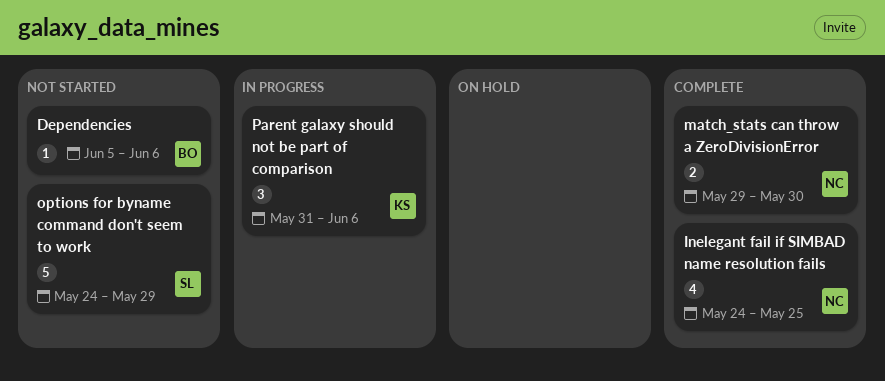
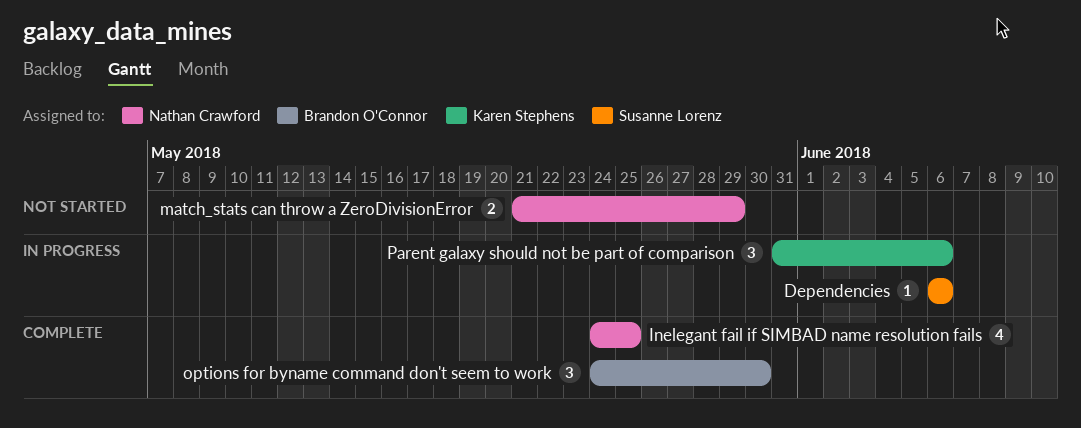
Dependencies, status: Not started -> In progress
Dependencies, owner: Brandon O'Connor -> Susanne Lorenz
Dependencies, start: Jun 5 -> Jun 6
match_stats can throw a ZeroDivisionError, status: Complete -> Not started
match_stats can throw a ZeroDivisionError, start: May 29 -> May 21
match_stats can throw a ZeroDivisionError, due: May 30 -> May 29
options for byname command don't seem to work, status: Not started -> Complete
options for byname command don't seem to work, owner: Susanne Lorenz -> Brandon O'Connor
options for byname command don't seem to work, estimate: 5 -> 3
options for byname command don't seem to work, due: May 29 -> May 30

